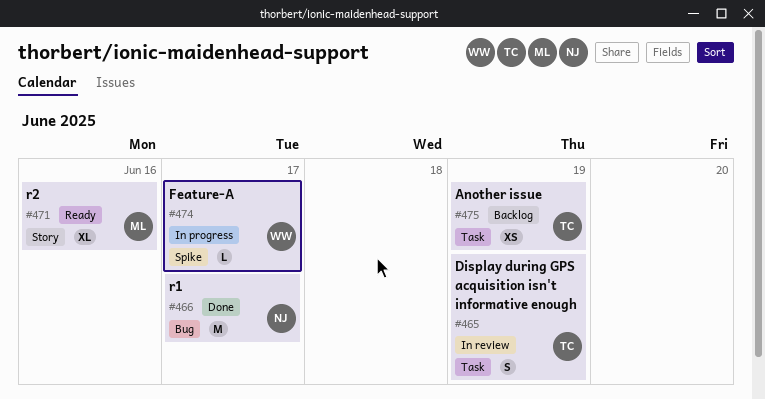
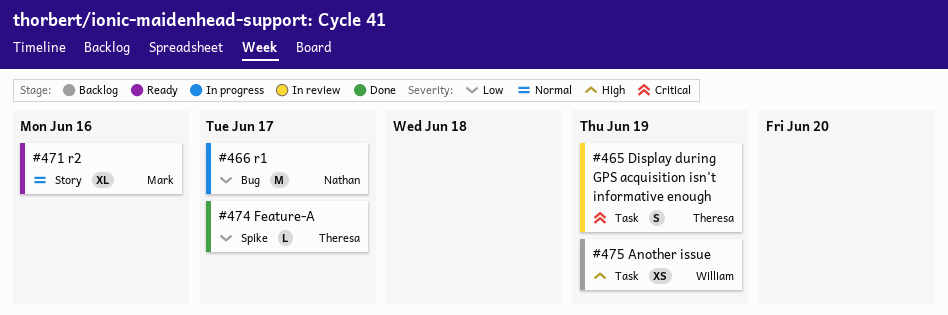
#466, status: Done -> In progress
#474, status: In progress -> Done
#474, owner: William -> Theresa
#475, owner: Theresa -> William

